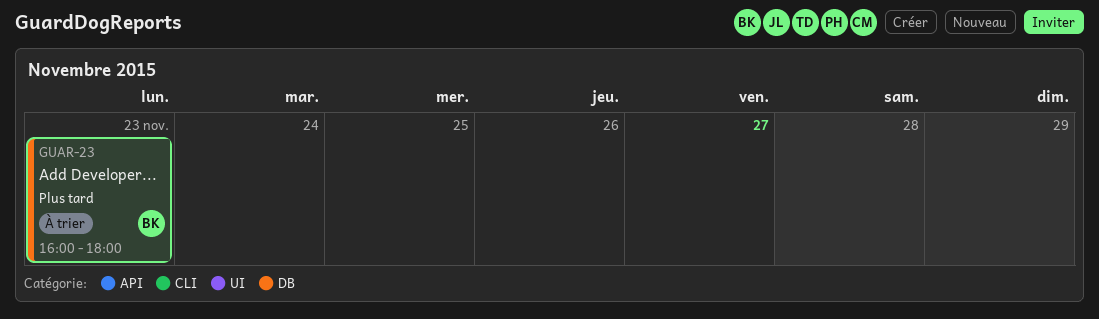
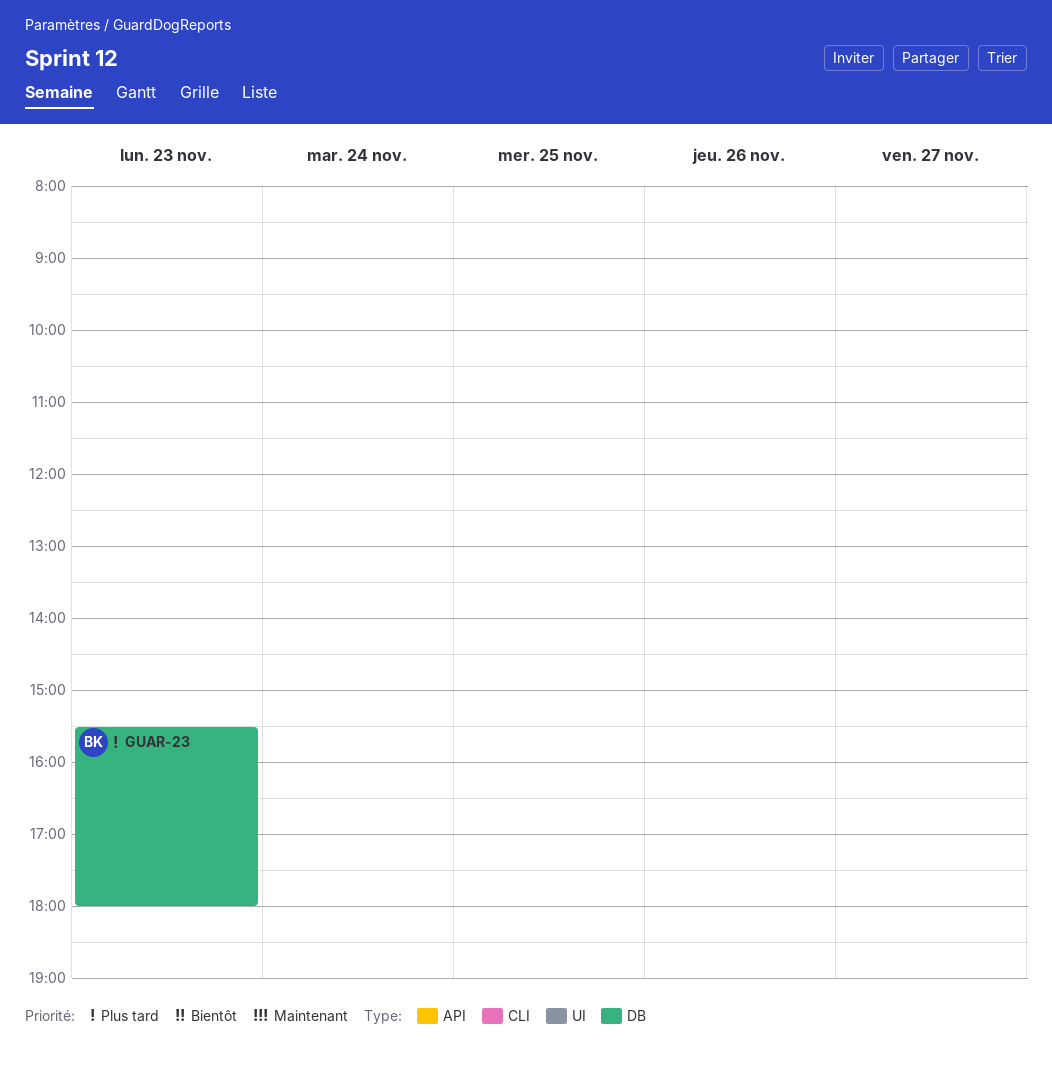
GUAR-23, begins: 16:00 -> 15:30

